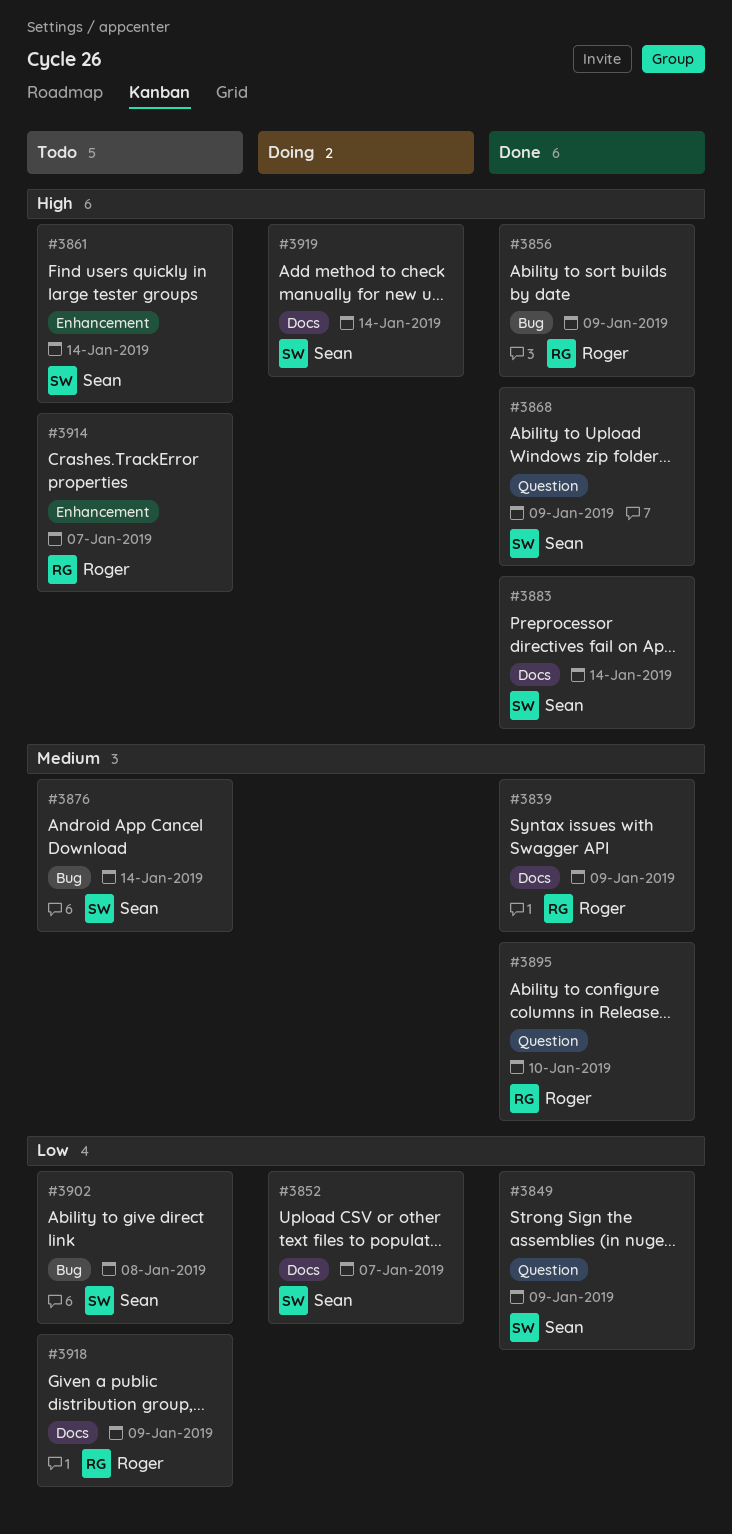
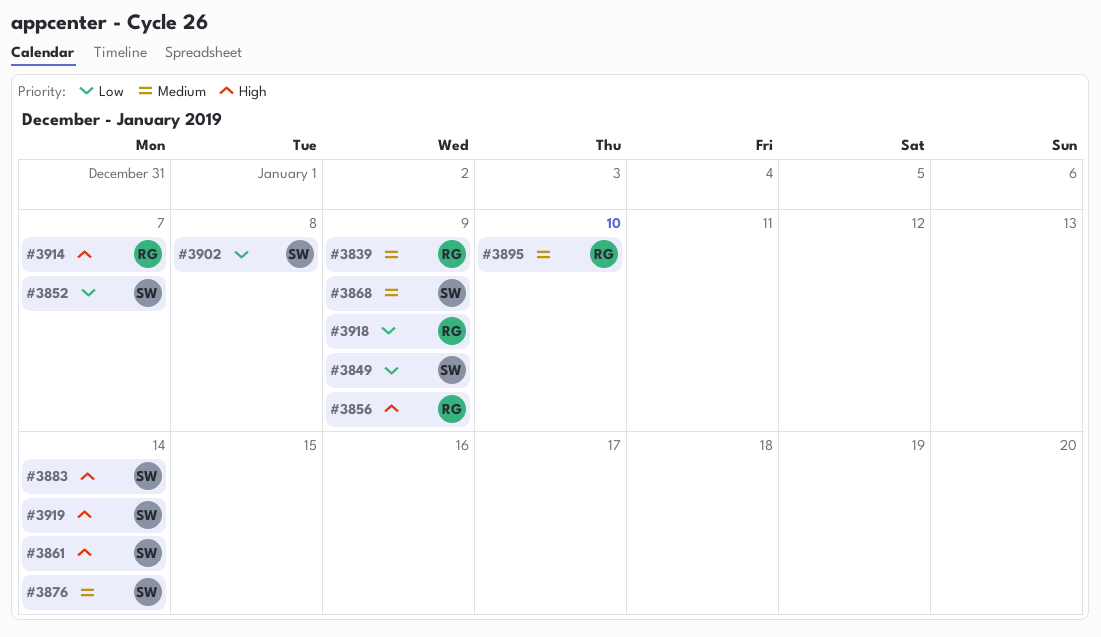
#3868, priority: High -> Medium

